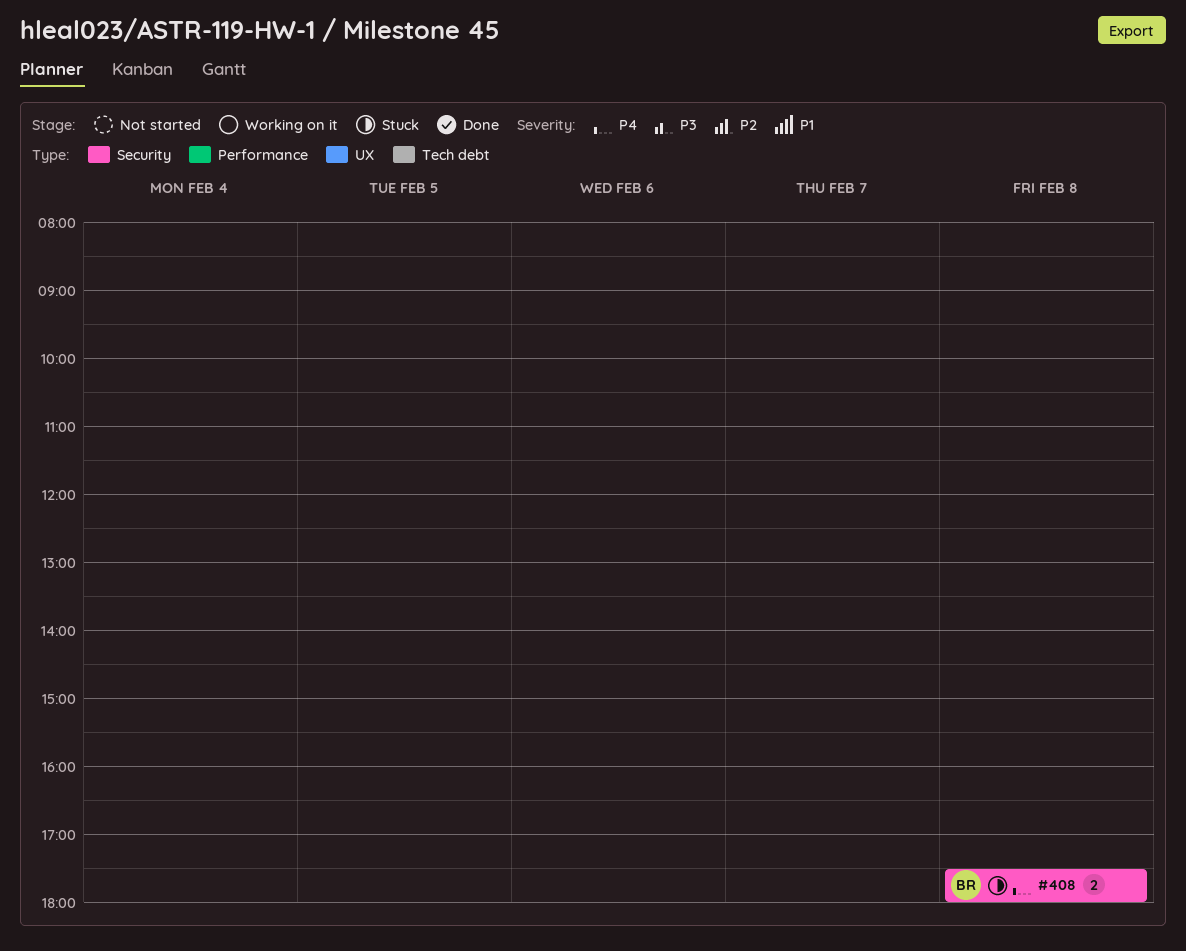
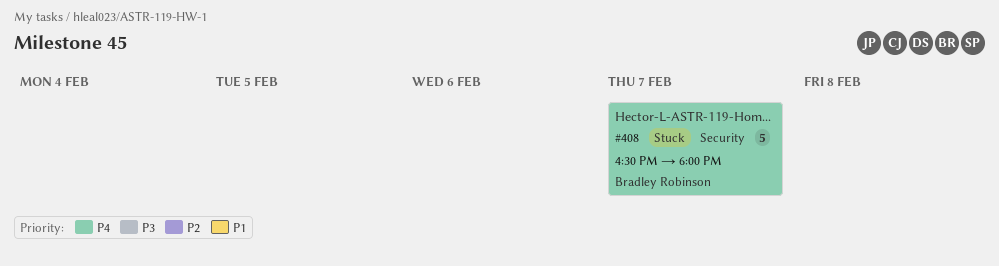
#408, estimate: 2 -> 5
#408, day: Feb 8 -> Feb 7
#408, begins: 17:30 -> 16:30

